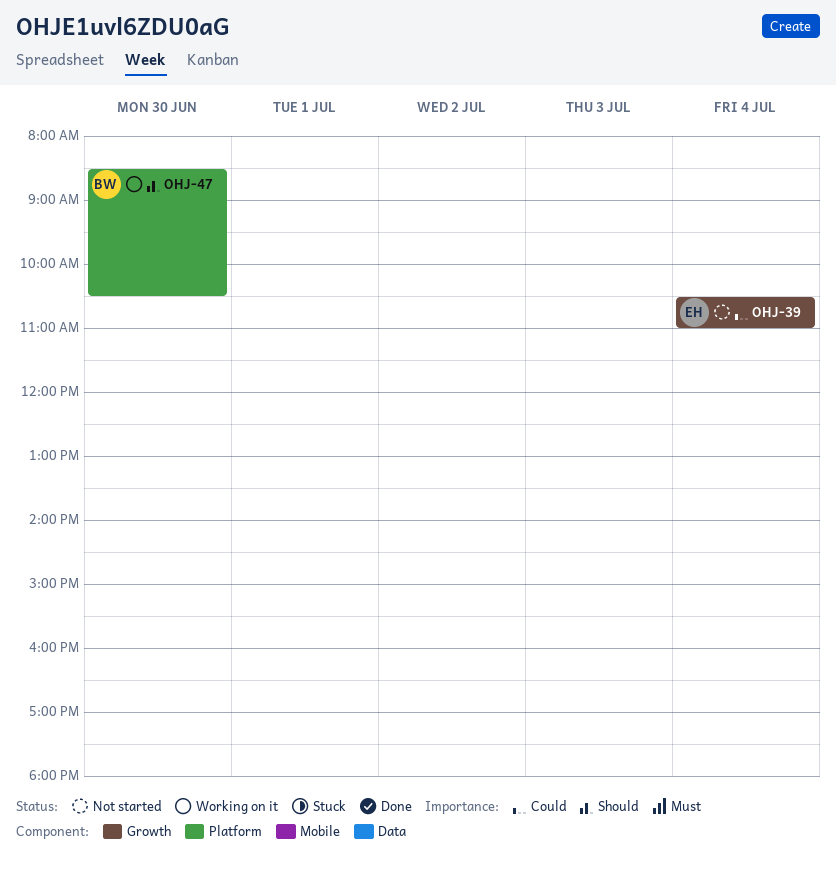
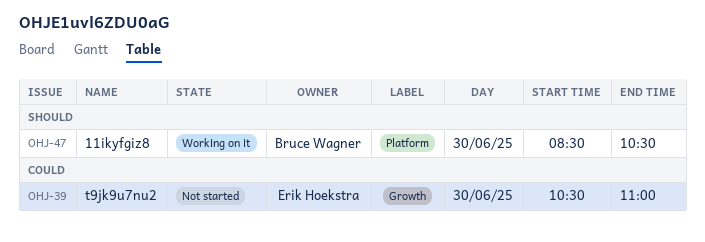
OHJ-39, day: Jul 4 -> Jun 30

